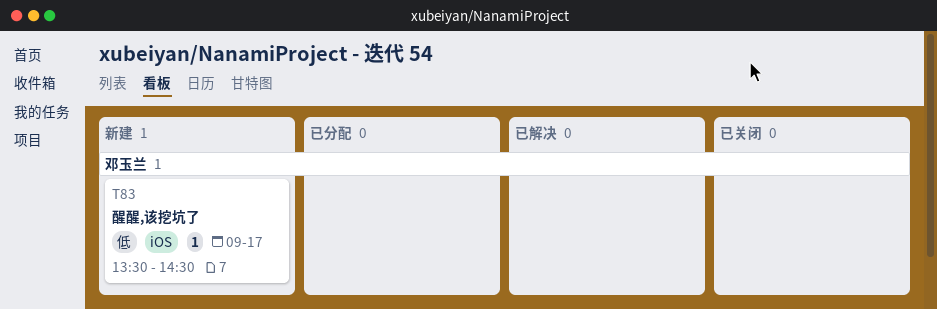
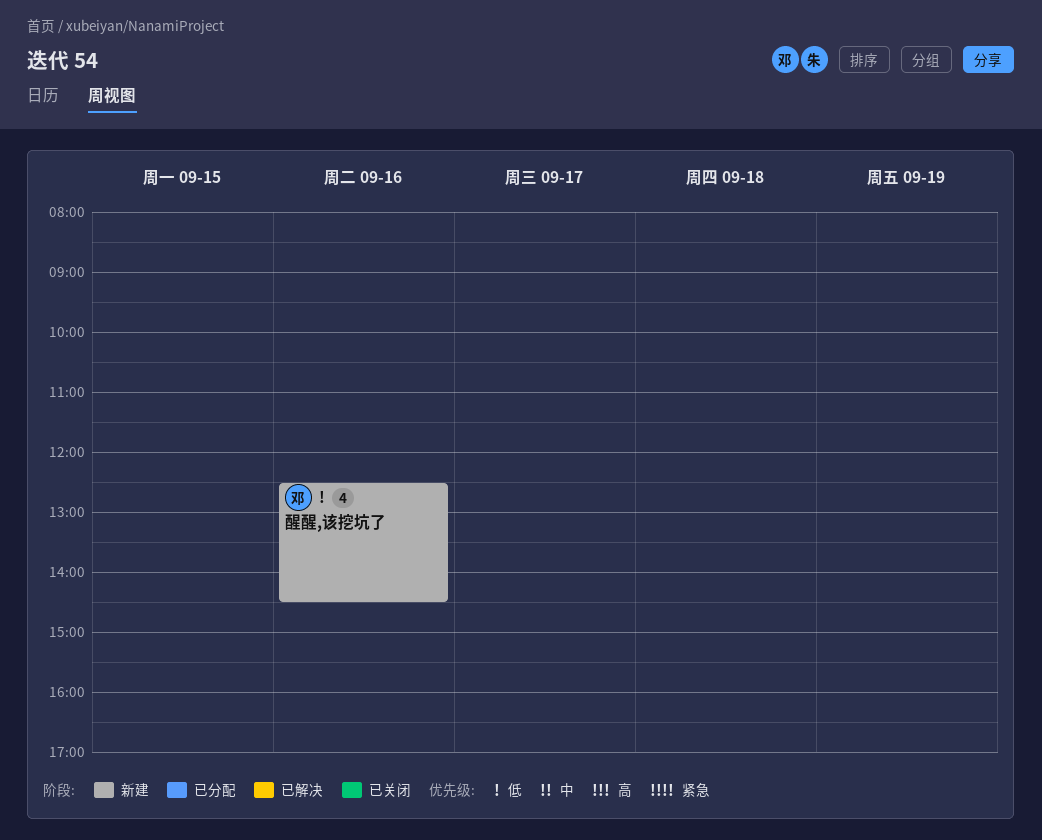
醒醒,该挖坑了, estimate: 1 -> 4
醒醒,该挖坑了, day: Sep 17 -> Sep 16
醒醒,该挖坑了, begins: 13:30 -> 12:30

